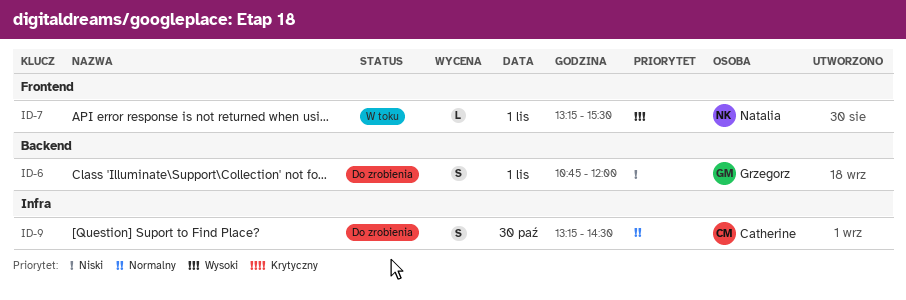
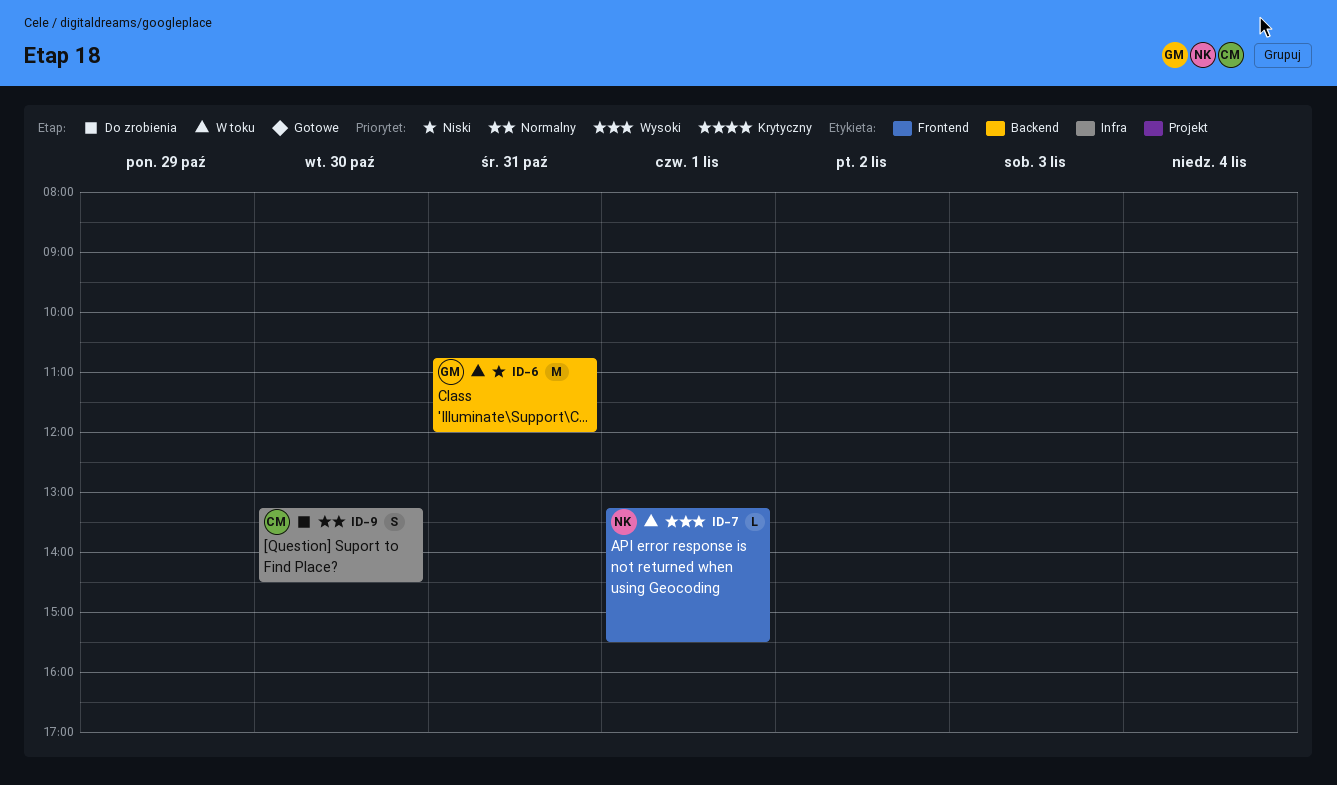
ID-6, status: Do zrobienia -> W toku
ID-6, estimate: S -> M
ID-6, day: Nov 1 -> Oct 31

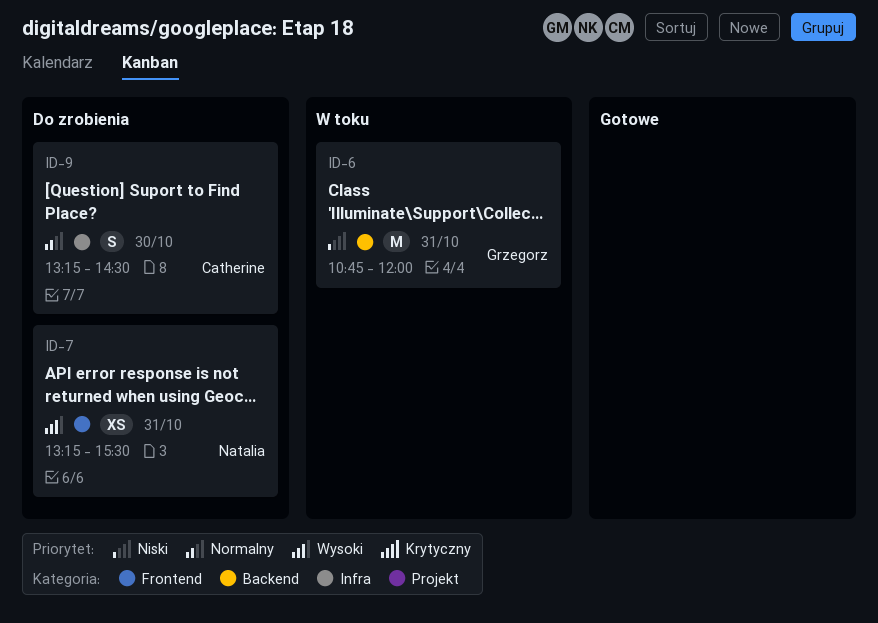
ID-7, status: W toku -> Do zrobienia
ID-7, estimate: L -> XS
ID-7, day: Nov 1 -> Oct 31

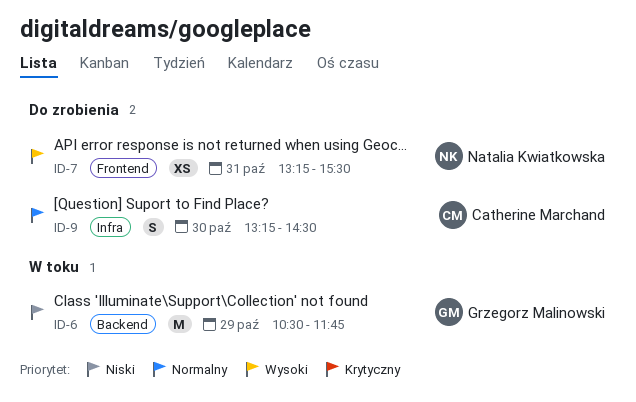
ID-6, day: Oct 31 -> Oct 29
ID-6, begins: 10:45 -> 10:30
ID-6, ends: 12:00 -> 11:45

